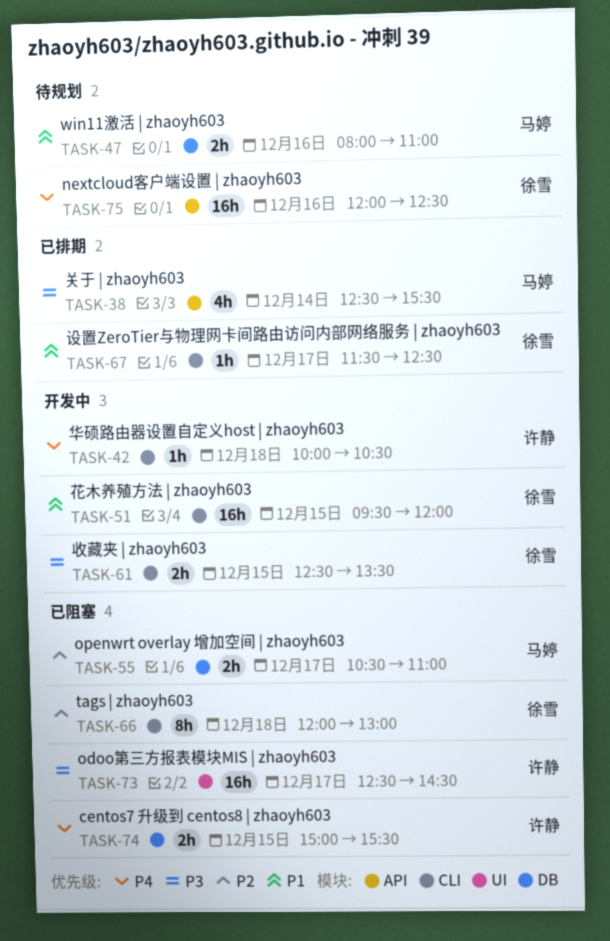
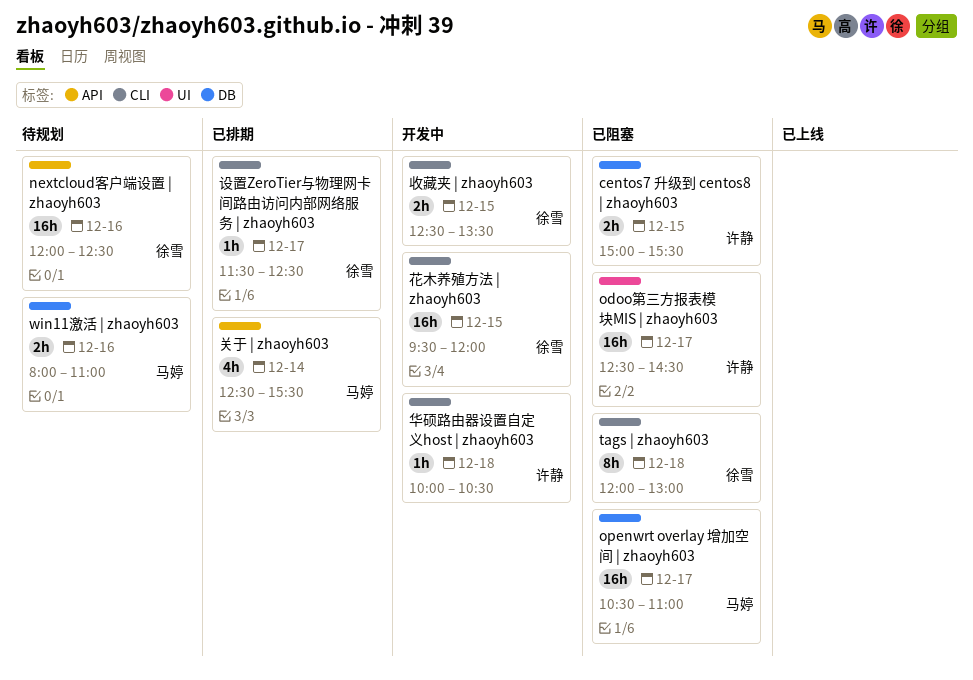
openwrt overlay 增加空间 | zhaoyh603, estimate: 2h -> 16h

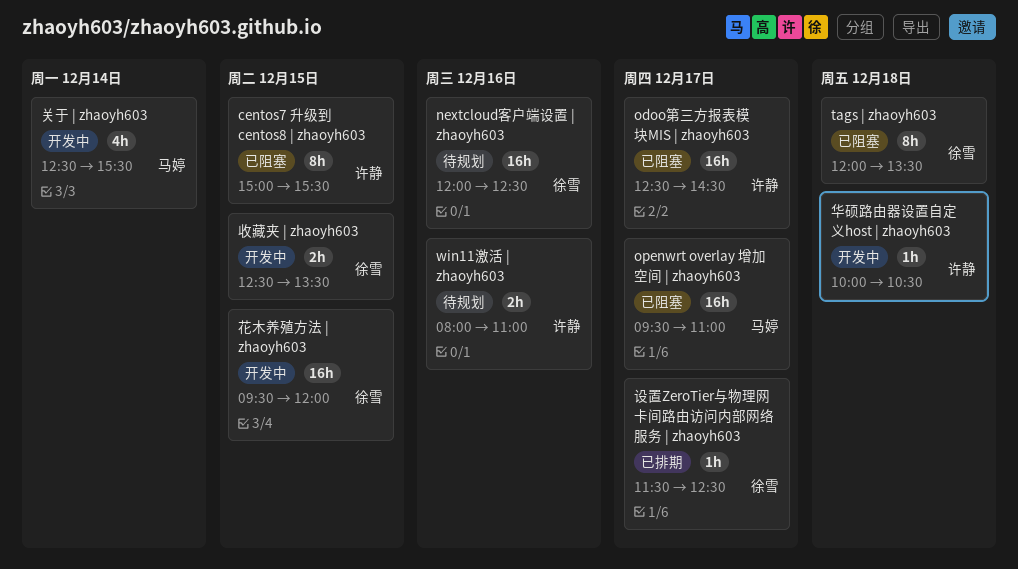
centos7 升级到 centos8 | zhaoyh603, estimate: 2h -> 8h
openwrt overlay 增加空间 | zhaoyh603, begins: 10:30 -> 09:30
tags | zhaoyh603, ends: 13:00 -> 13:30
win11激活 | zhaoyh603, owner: 马婷 -> 许静
关于 | zhaoyh603, status: 已排期 -> 开发中

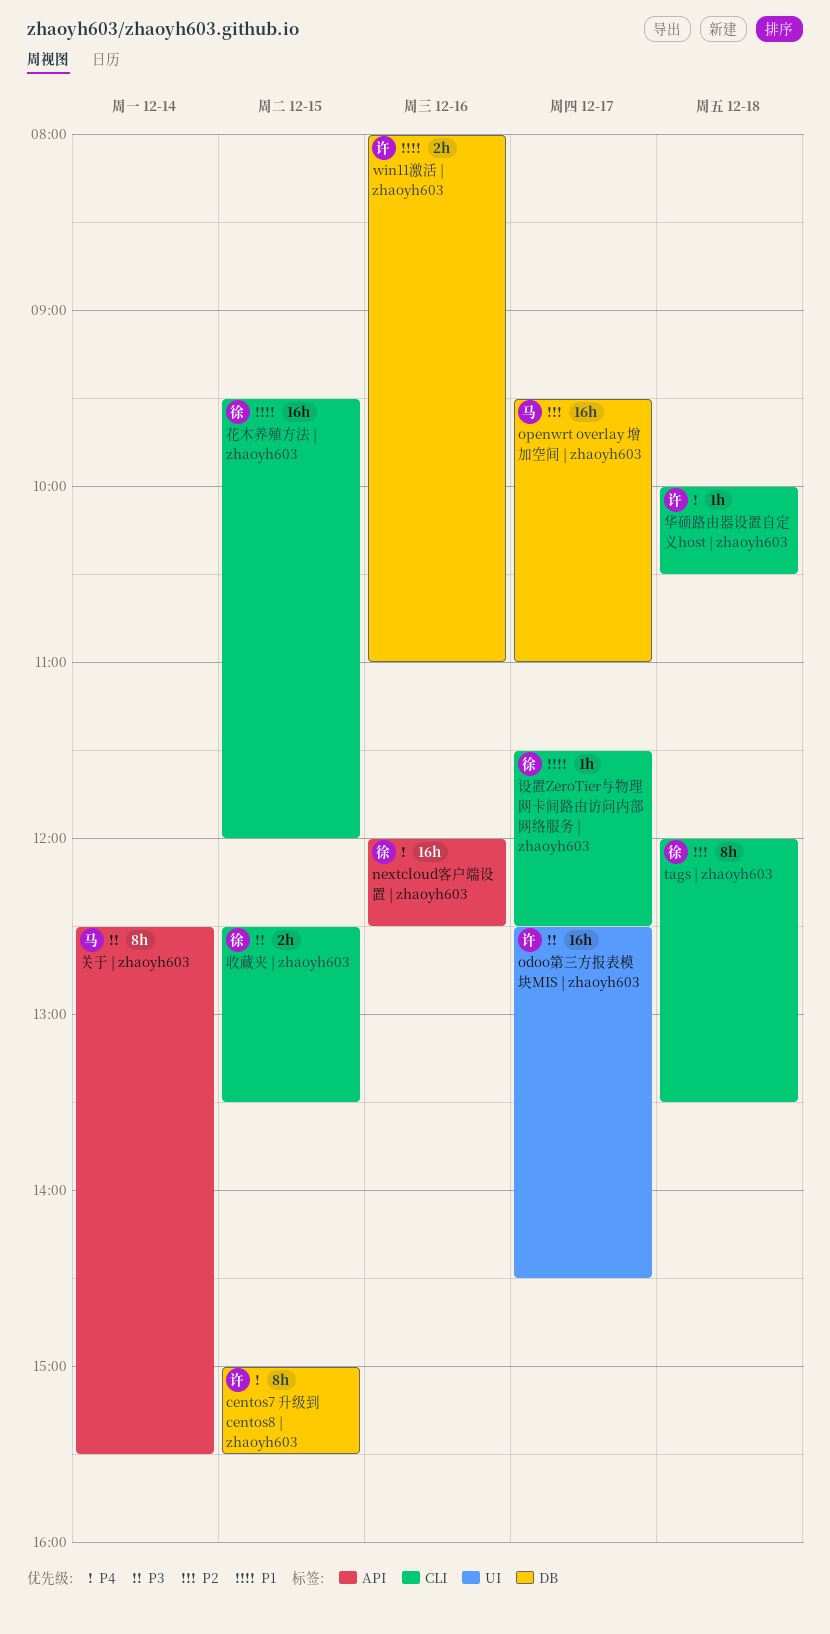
关于 | zhaoyh603, estimate: 4h -> 8h

